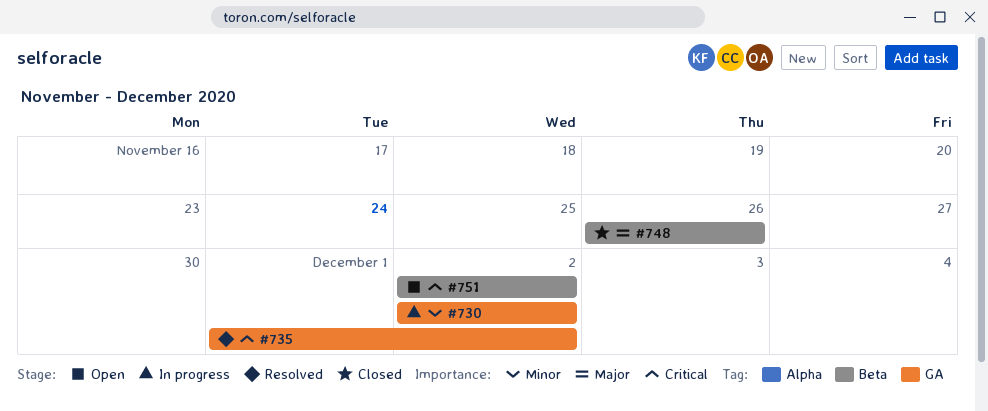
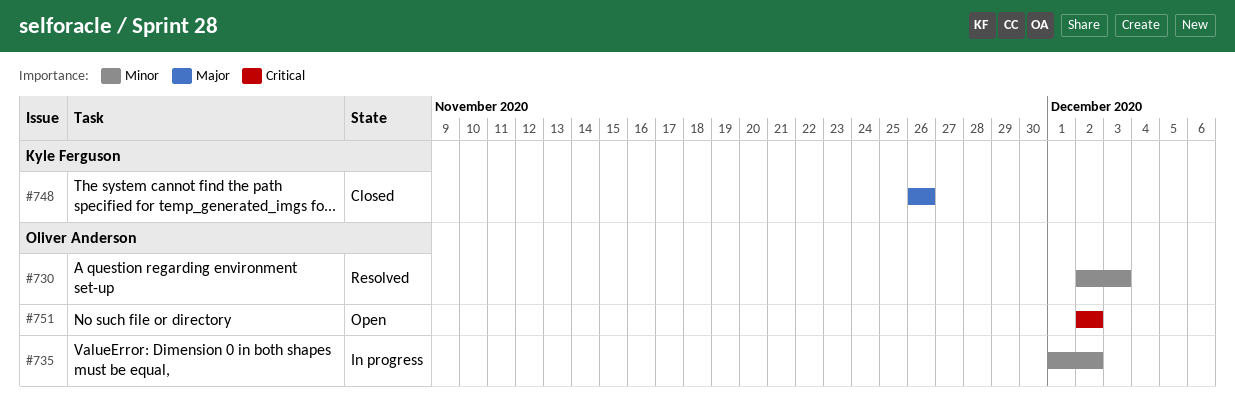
#730, status: In progress -> Resolved
#730, due: Dec 2 -> Dec 3
#735, status: Resolved -> In progress
#735, priority: Critical -> Minor

